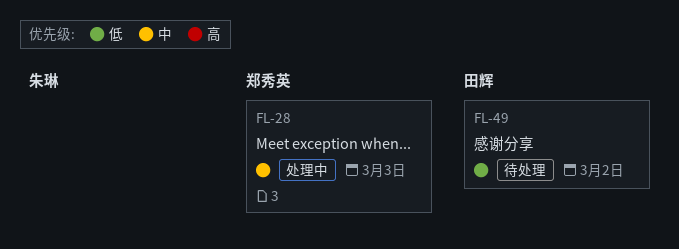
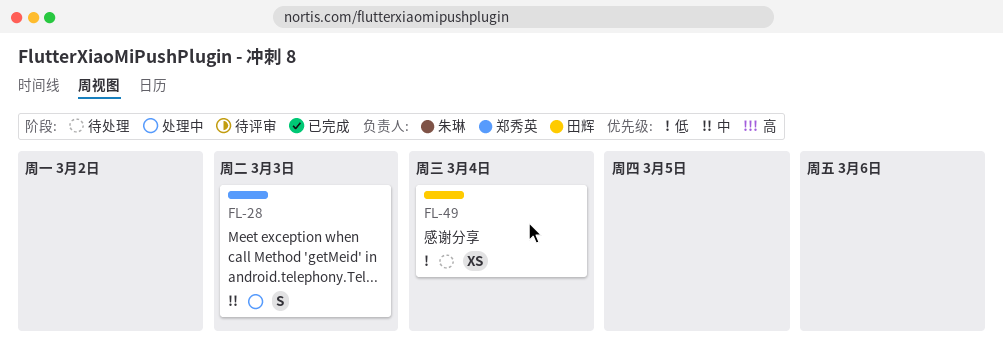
FL-49, due: Mar 2 -> Mar 4

